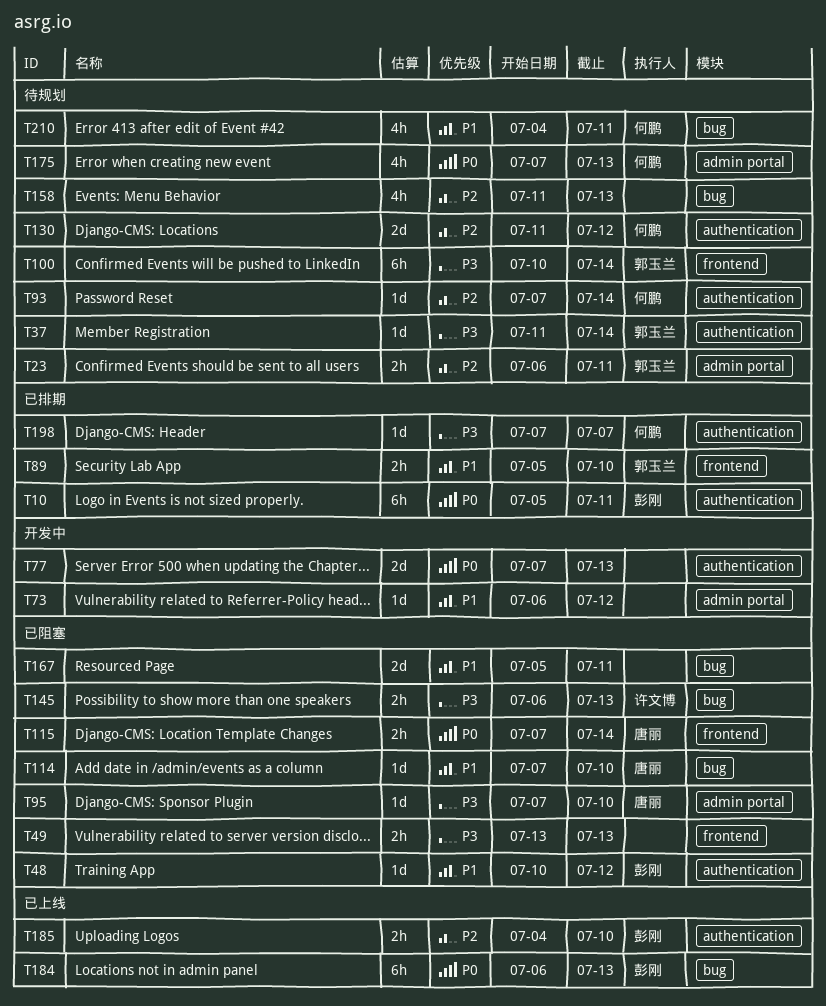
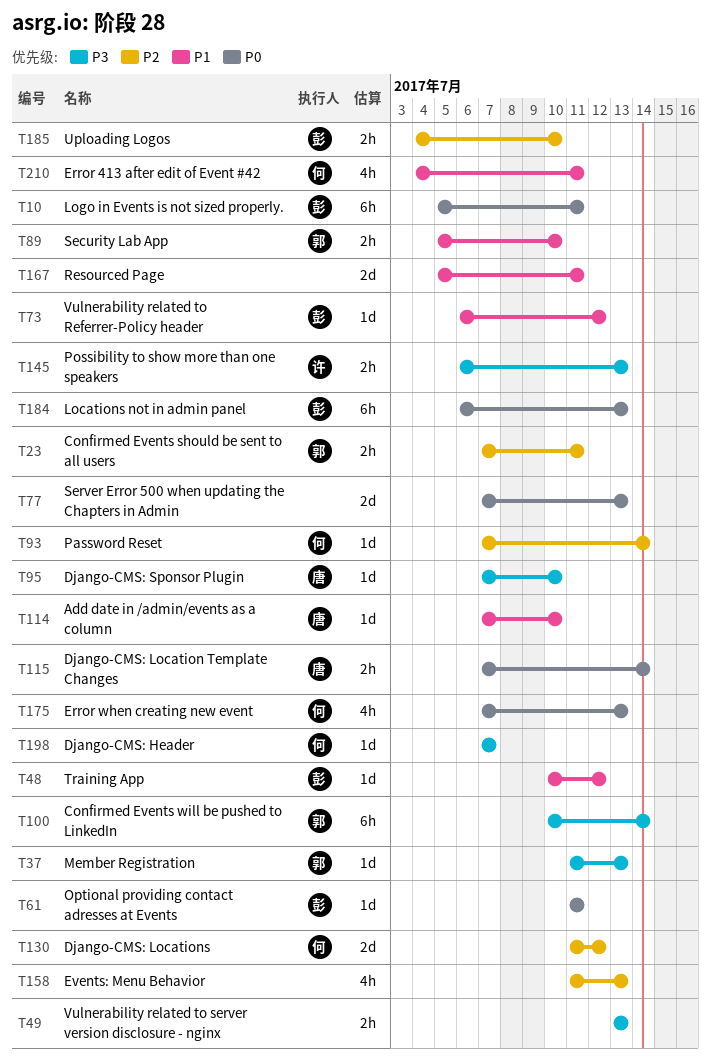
T23, start: Jul 6 -> Jul 7
T37, due: Jul 14 -> Jul 13
T61: none -> present
T73, owner: none -> 彭刚

